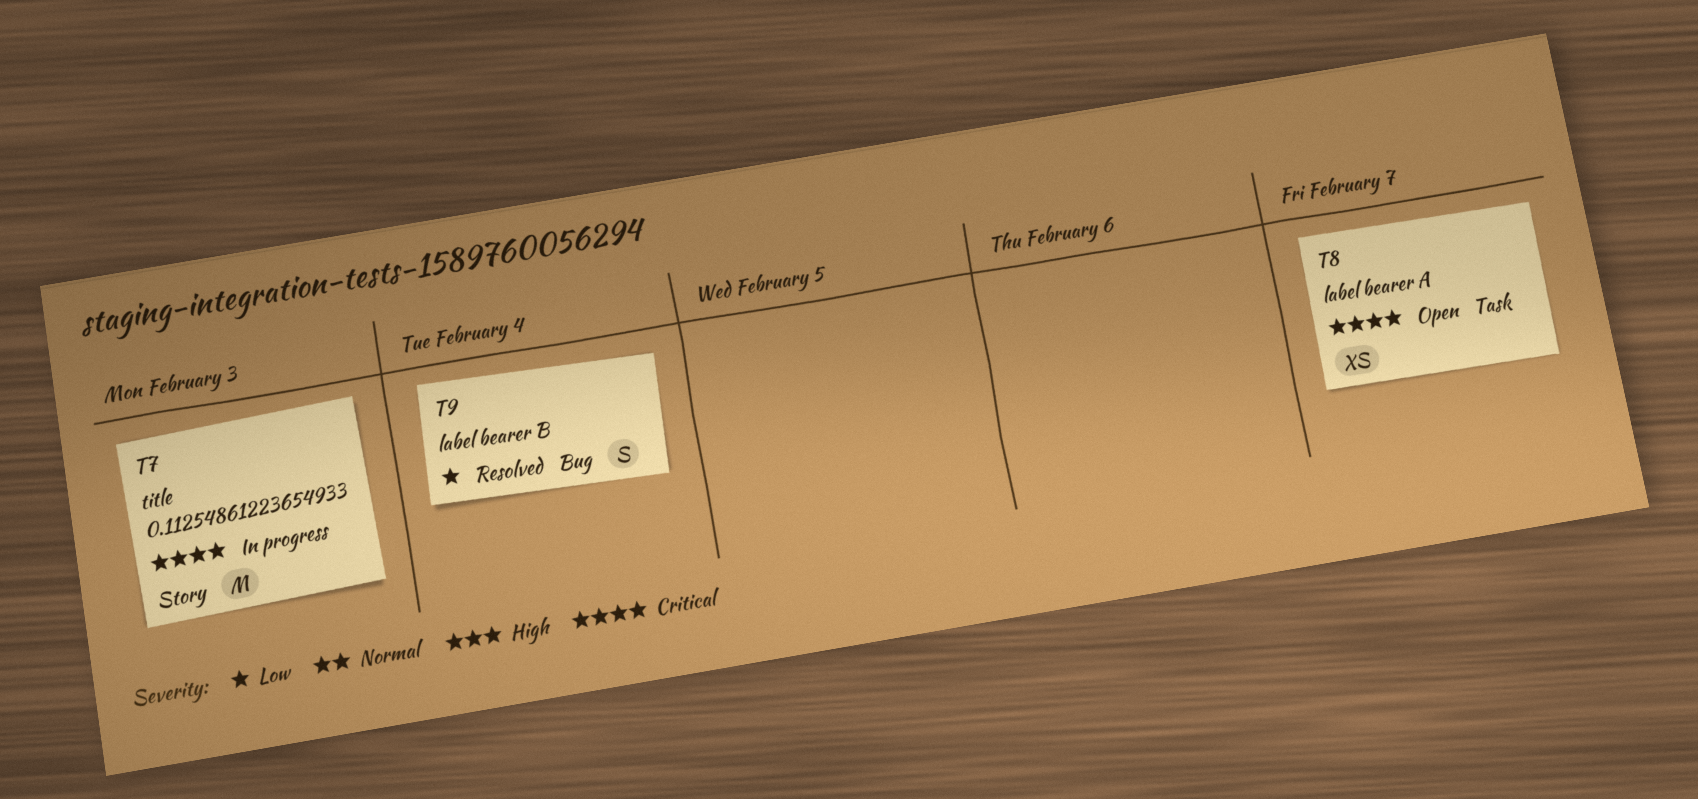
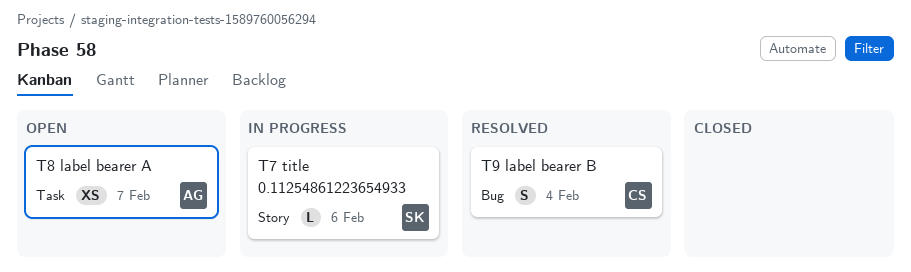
T7, estimate: M -> L
T7, due: Feb 3 -> Feb 6

